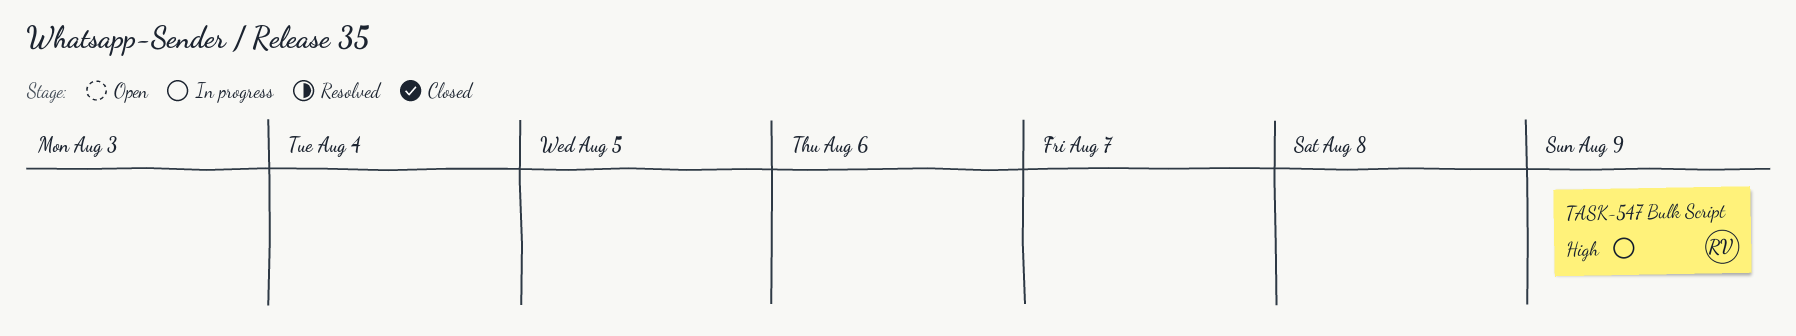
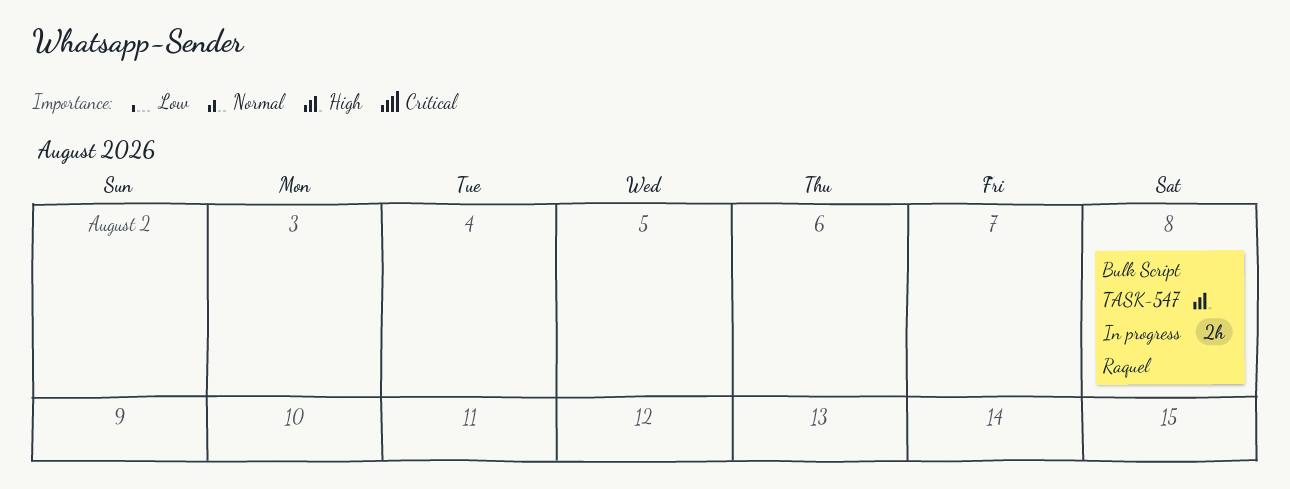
TASK-547, due: Aug 9 -> Aug 8

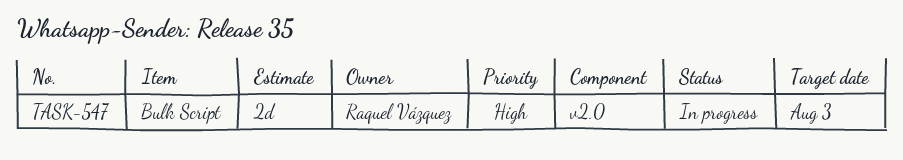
TASK-547, estimate: 2h -> 2d
TASK-547, due: Aug 8 -> Aug 3

